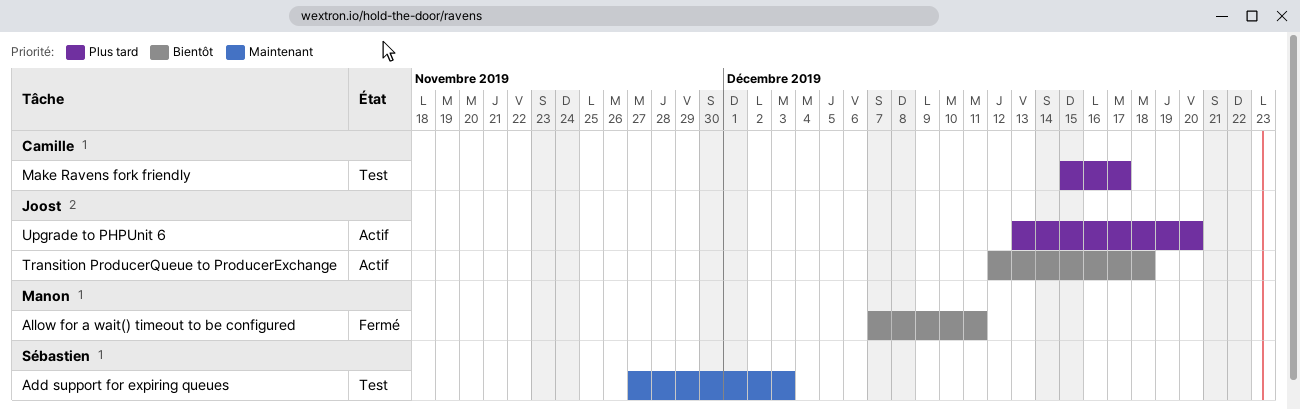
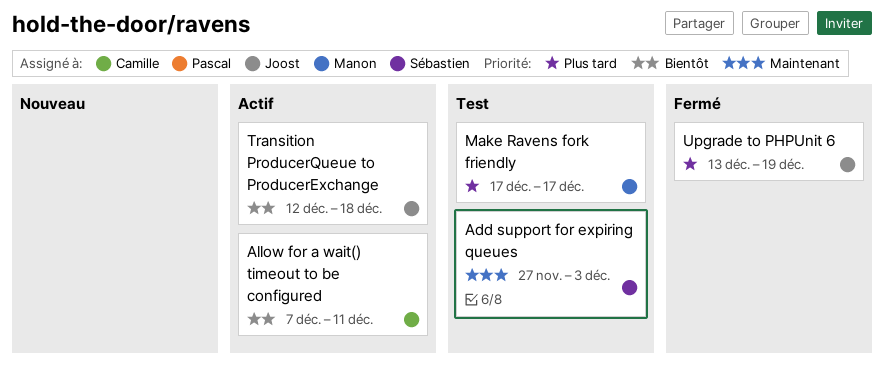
Allow for a wait() timeout to be configured, status: Fermé -> Actif
Allow for a wait() timeout to be configured, owner: Manon -> Camille
Make Ravens fork friendly, owner: Camille -> Manon
Make Ravens fork friendly, start: Dec 15 -> Dec 17
Upgrade to PHPUnit 6, status: Actif -> Fermé
Upgrade to PHPUnit 6, due: Dec 20 -> Dec 19

